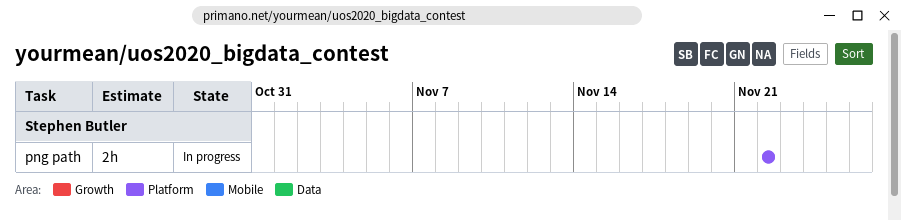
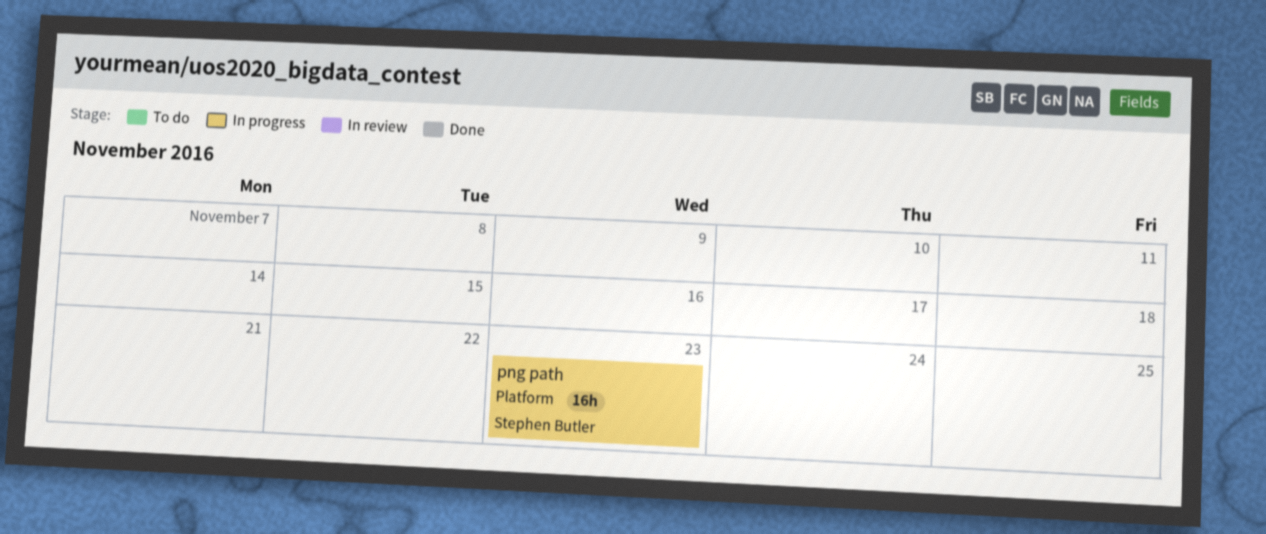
png path, estimate: 2h -> 16h
png path, due: Nov 22 -> Nov 23

